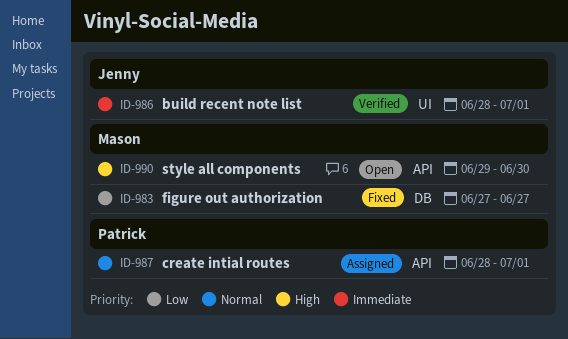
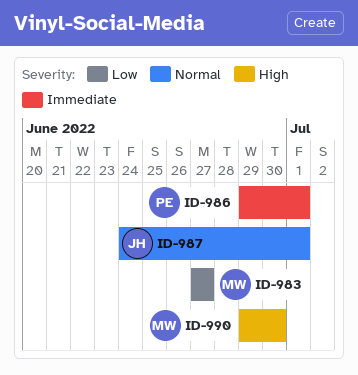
ID-986, owner: Jenny -> Patrick
ID-986, start: Jun 28 -> Jun 29
ID-987, owner: Patrick -> Jenny
ID-987, start: Jun 28 -> Jun 24

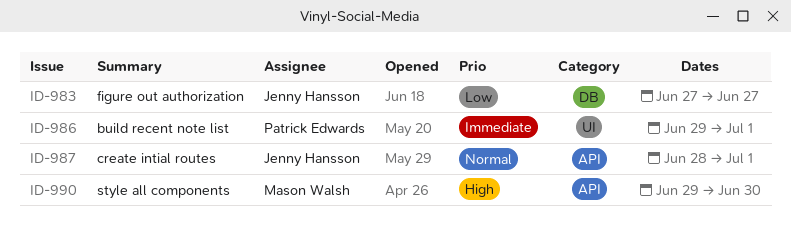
ID-983, owner: Mason Walsh -> Jenny Hansson
ID-987, start: Jun 24 -> Jun 28

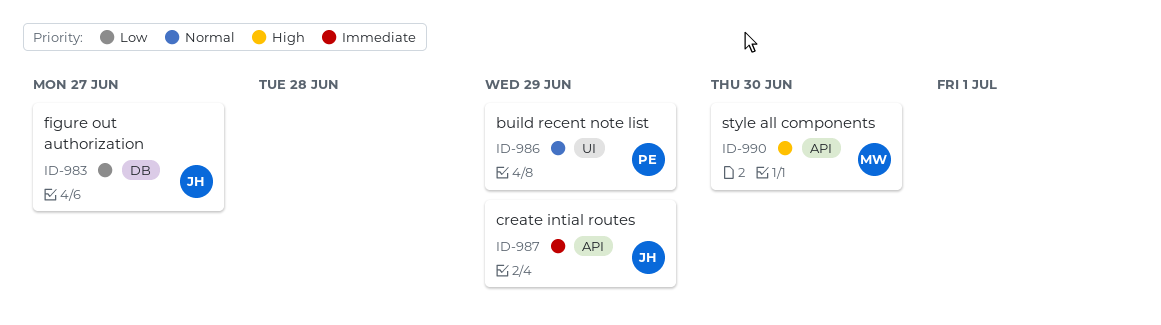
ID-986, priority: Immediate -> Normal
ID-986, due: Jul 1 -> Jun 29
ID-987, priority: Normal -> Immediate
ID-987, due: Jul 1 -> Jun 29

